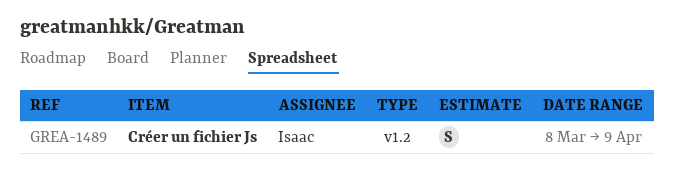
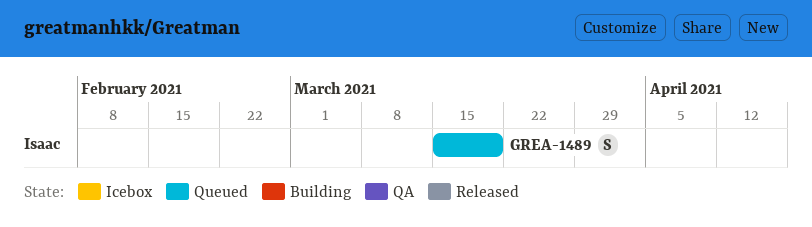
GREA-1489, start: Mar 8 -> Mar 15
GREA-1489, due: Apr 9 -> Mar 19

